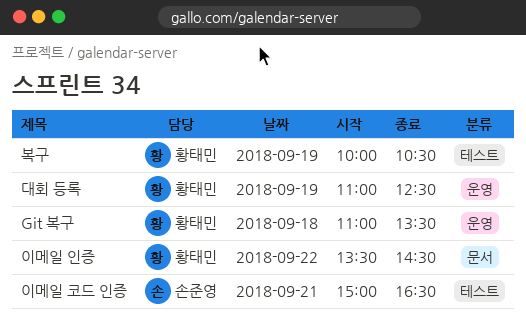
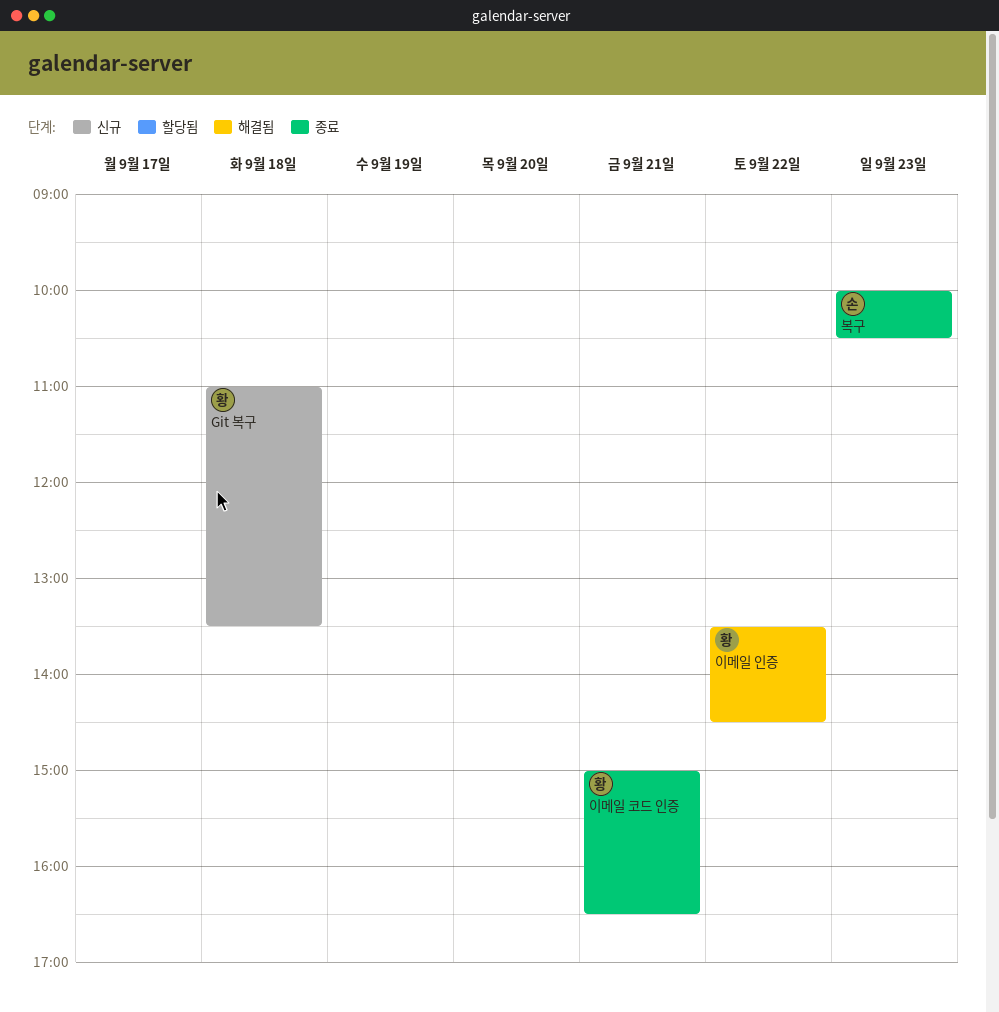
대회 등록: present -> none
복구, owner: 황태민 -> 손준영
복구, day: Sep 19 -> Sep 23
이메일 코드 인증, owner: 손준영 -> 황태민

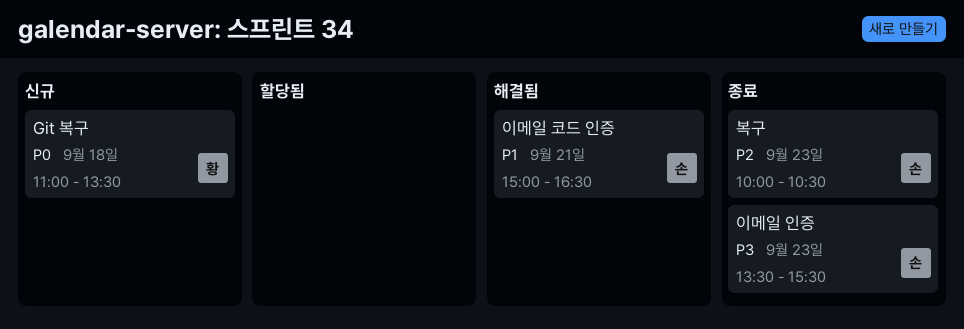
이메일 인증, status: 해결됨 -> 종료
이메일 인증, owner: 황 -> 손
이메일 인증, day: Sep 22 -> Sep 23
이메일 인증, ends: 14:30 -> 15:30
이메일 코드 인증, status: 종료 -> 해결됨
이메일 코드 인증, owner: 황 -> 손

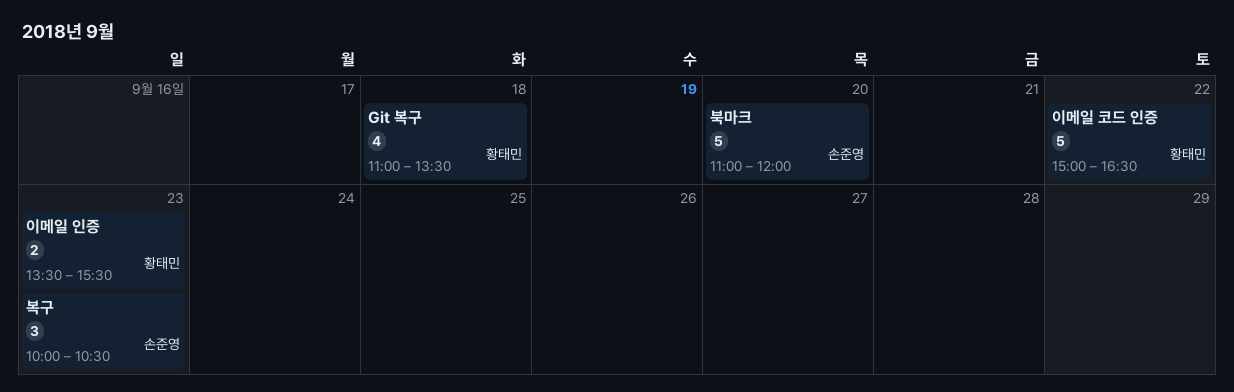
북마크: none -> present
이메일 인증, owner: 손준영 -> 황태민
이메일 코드 인증, owner: 손준영 -> 황태민
이메일 코드 인증, day: Sep 21 -> Sep 22

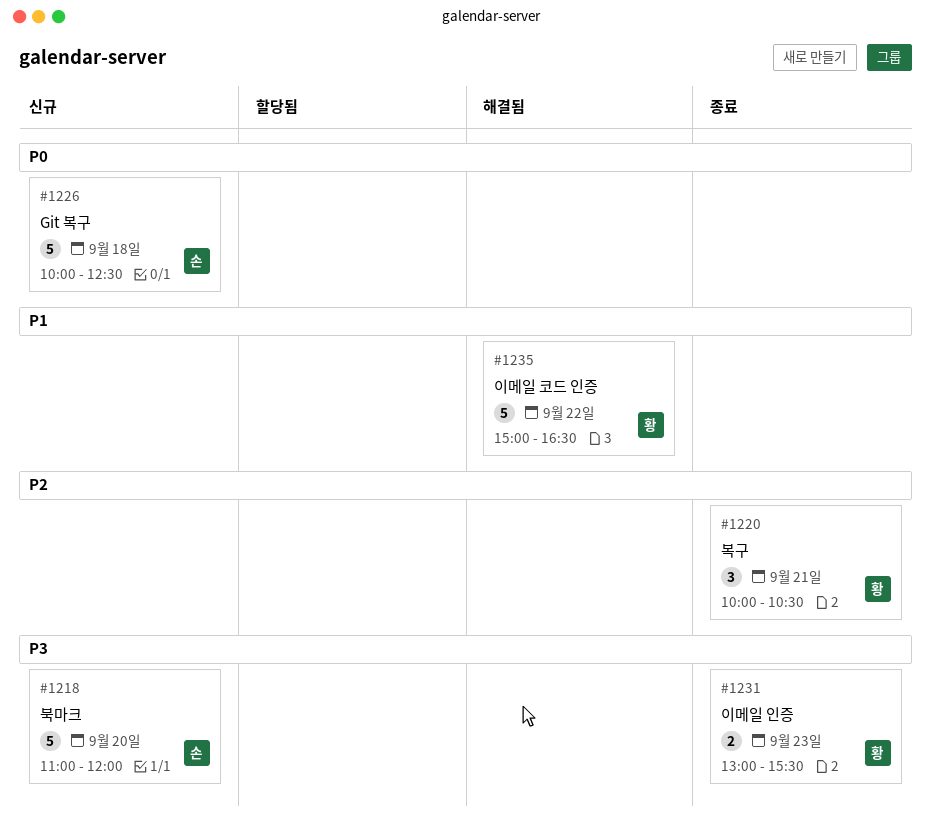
Git 복구, owner: 황태민 -> 손준영
Git 복구, estimate: 4 -> 5
Git 복구, begins: 11:00 -> 10:00
Git 복구, ends: 13:30 -> 12:30
복구, owner: 손준영 -> 황태민
복구, day: Sep 23 -> Sep 21
이메일 인증, begins: 13:30 -> 13:00

